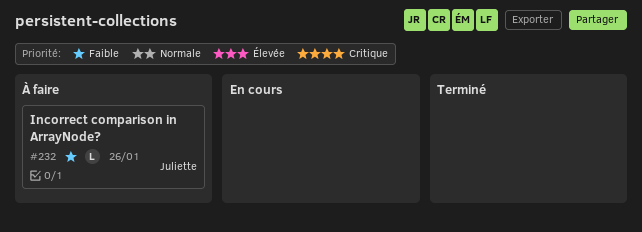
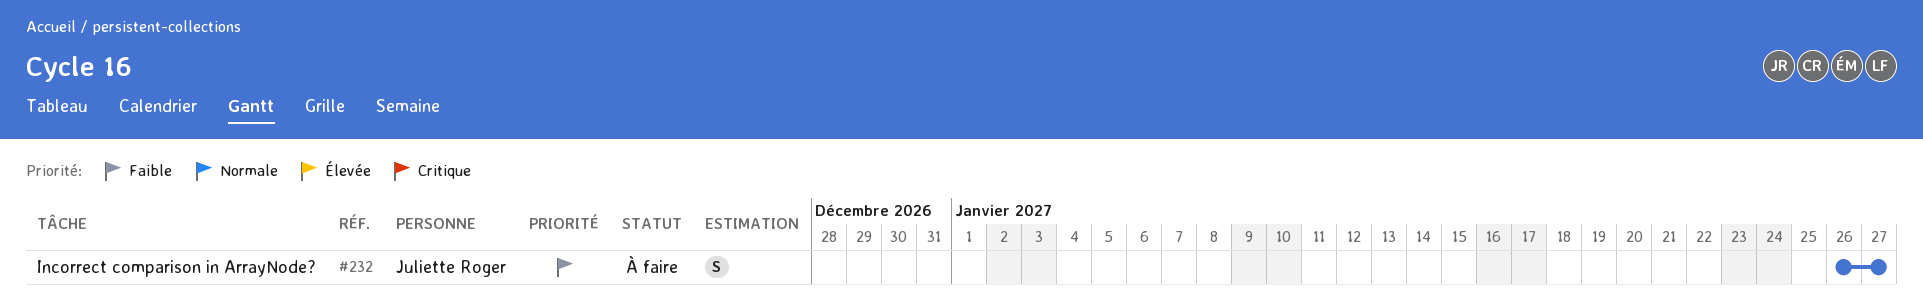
#232, estimate: L -> S
#232, due: Jan 26 -> Jan 27

